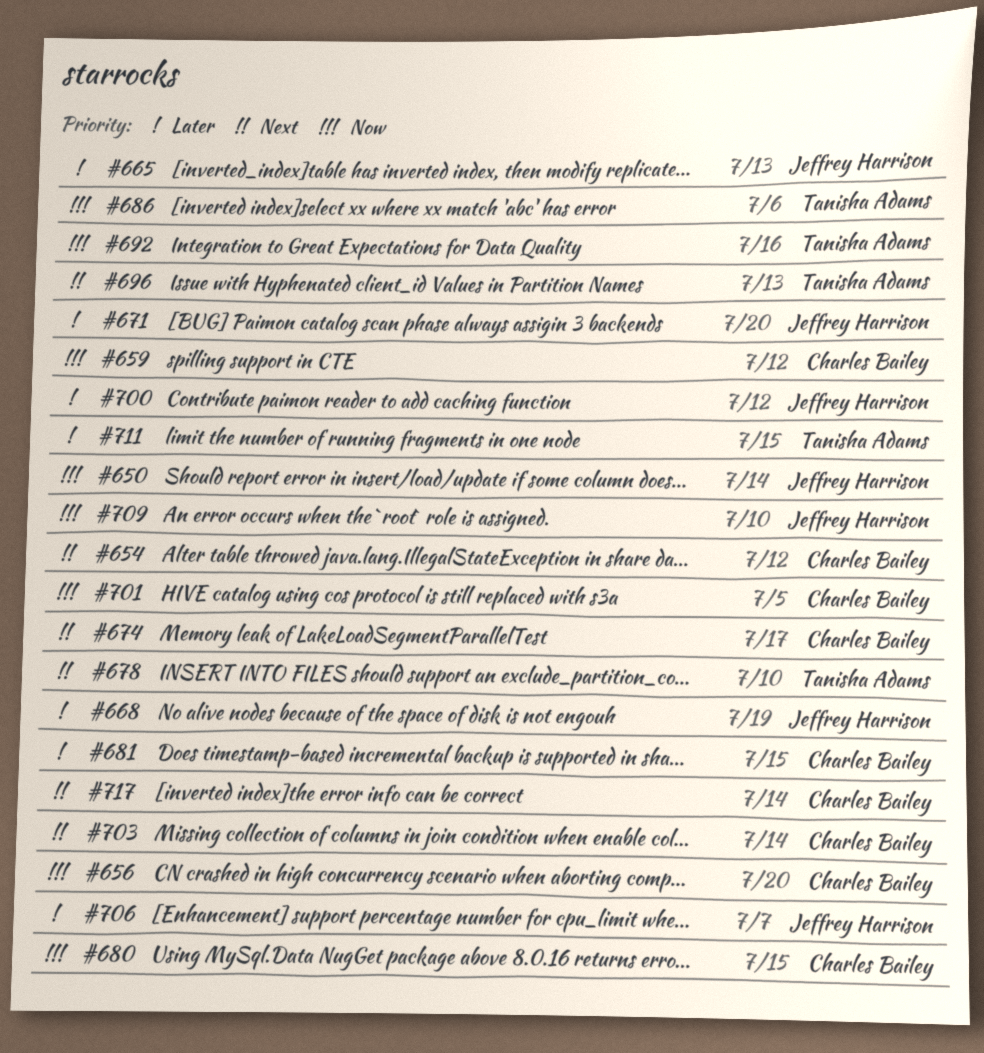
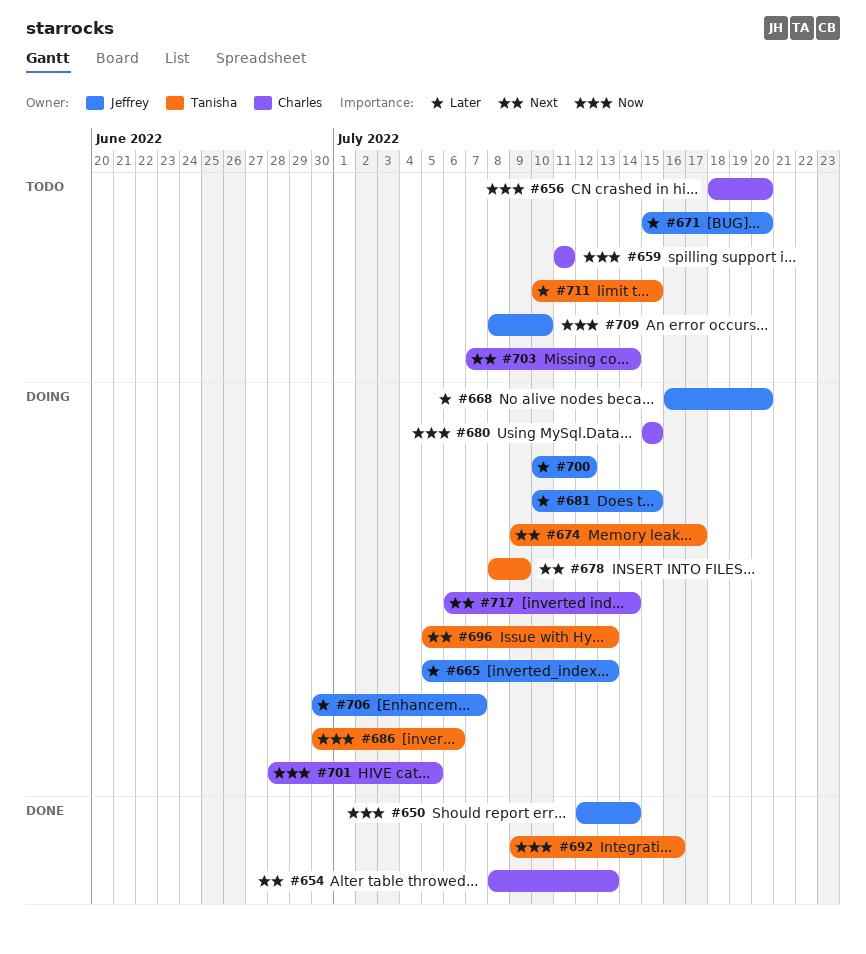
#654, due: Jul 12 -> Jul 13
#659, due: Jul 12 -> Jul 11
#668, due: Jul 19 -> Jul 20
#674, owner: Charles Bailey -> Tanisha Adams
#678, due: Jul 10 -> Jul 9
#681, owner: Charles Bailey -> Jeffrey Harrison

